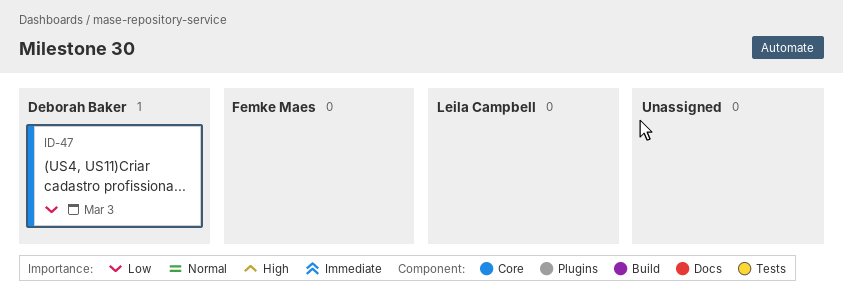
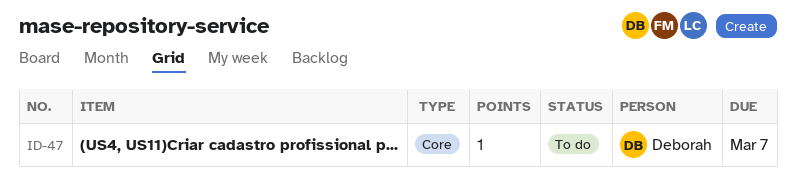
ID-47, due: Mar 3 -> Mar 7

